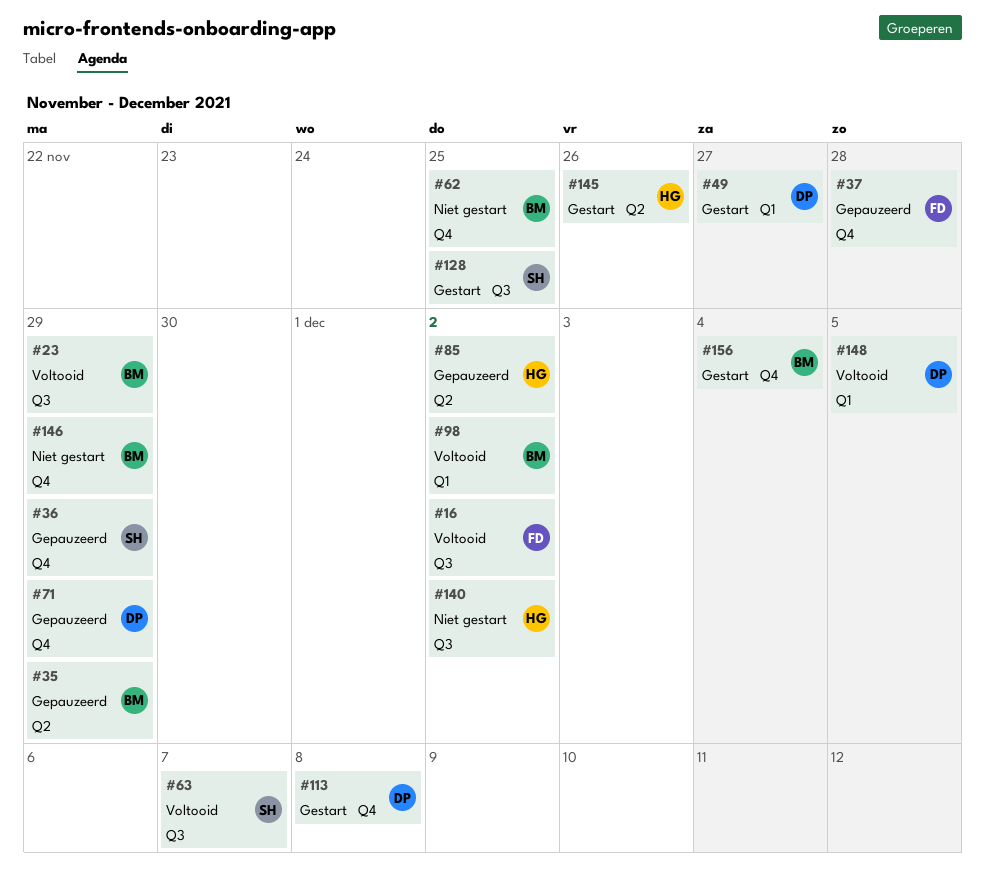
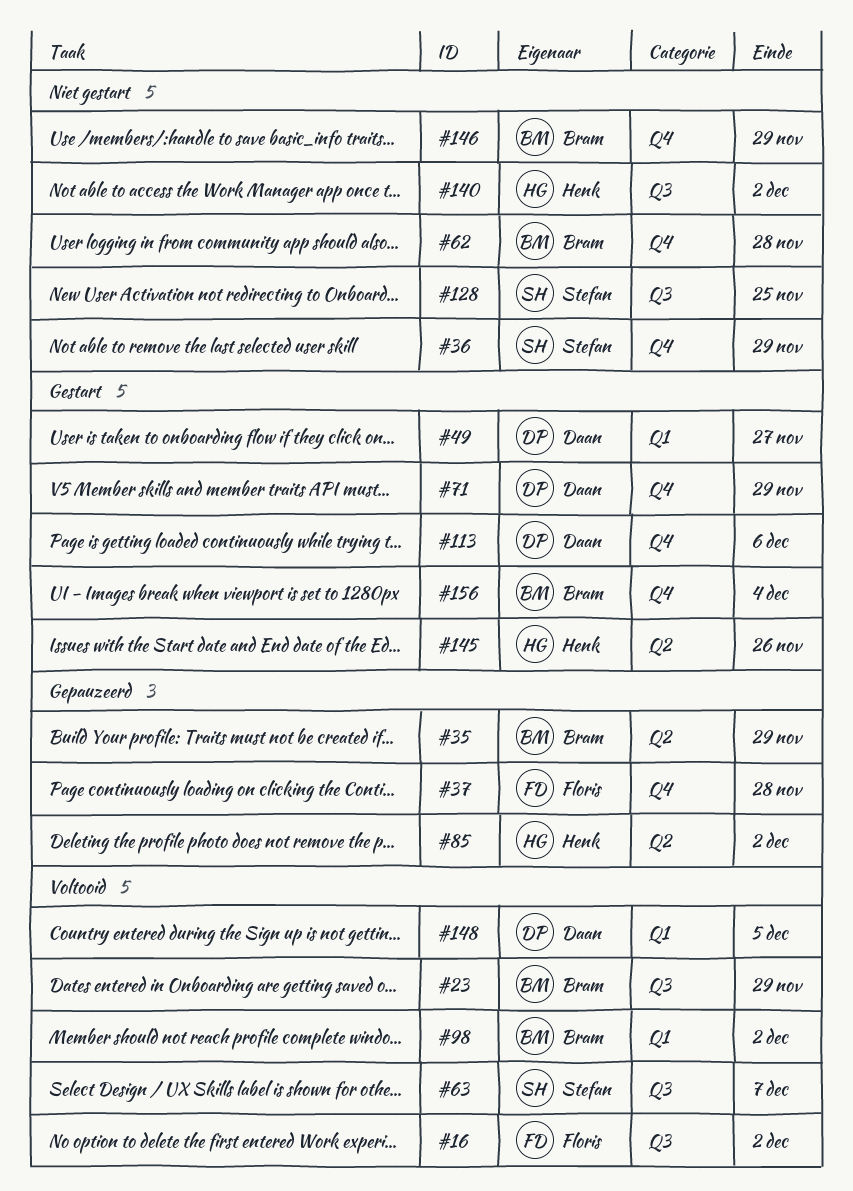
#36, status: Gepauzeerd -> Niet gestart
#62, due: Nov 25 -> Nov 28
#71, status: Gepauzeerd -> Gestart
#113, due: Dec 8 -> Dec 6
#128, status: Gestart -> Niet gestart

